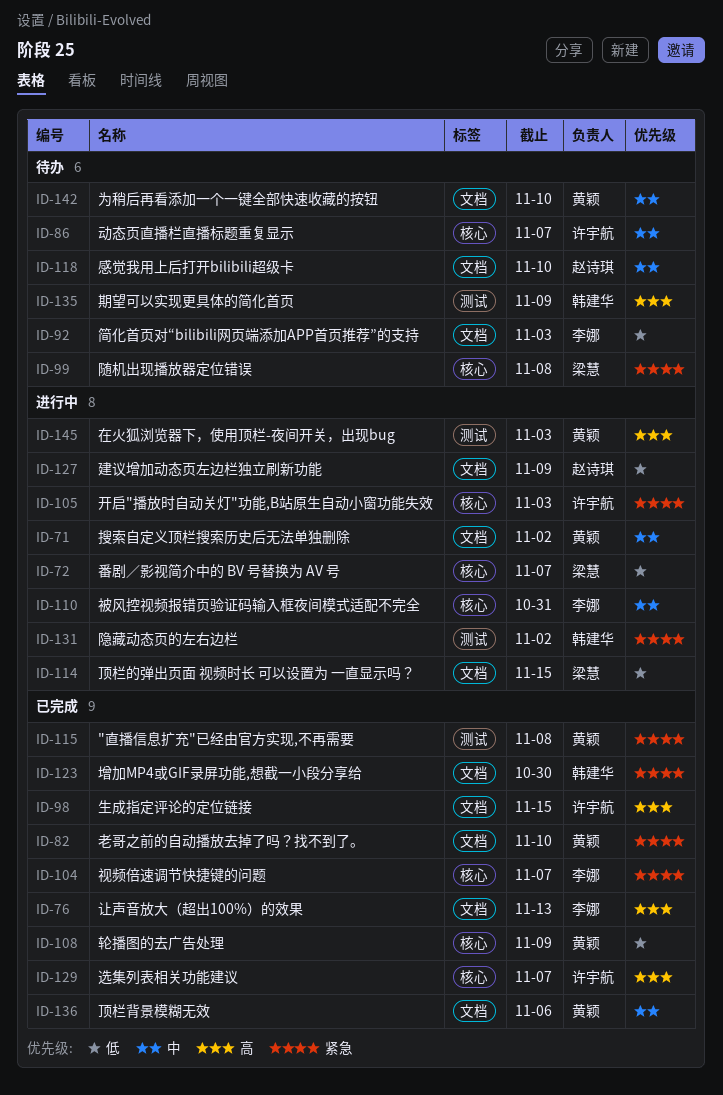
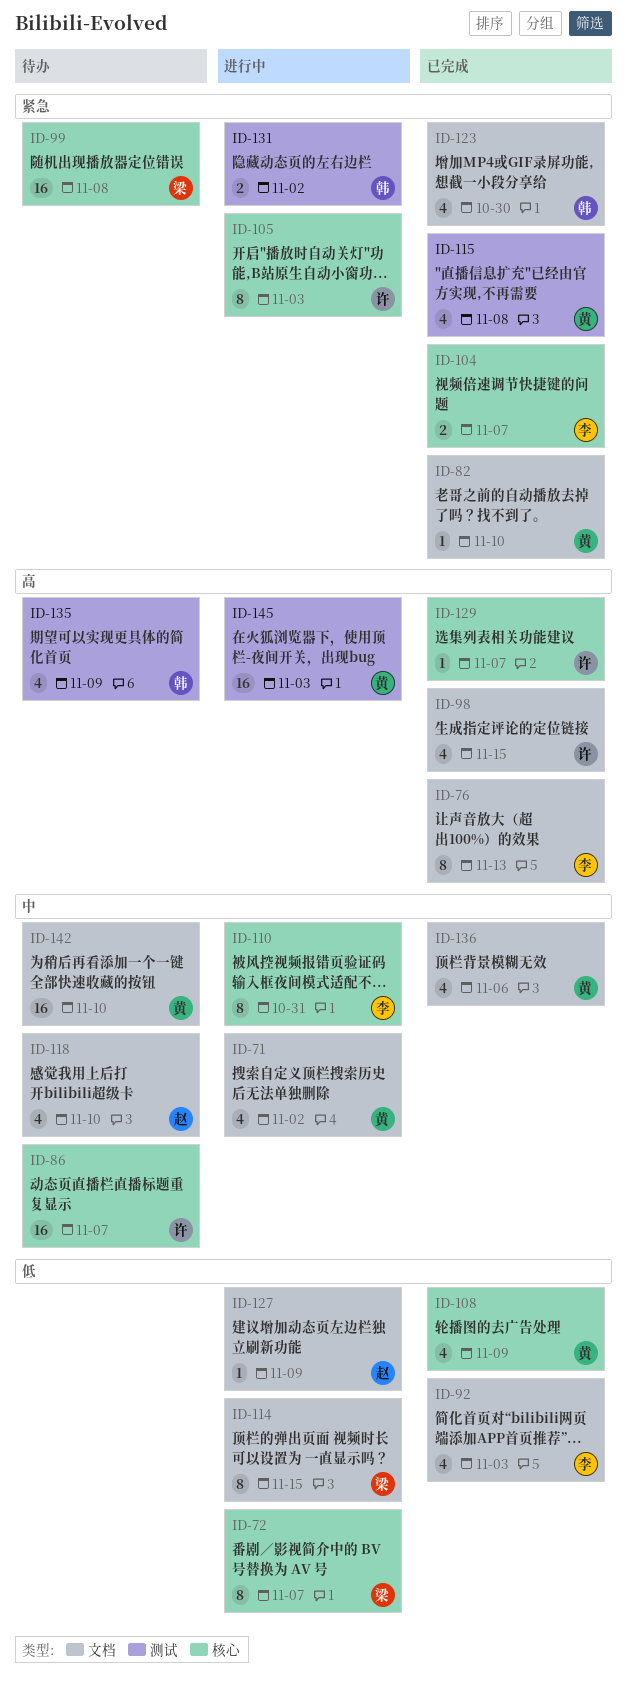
ID-92, status: 待办 -> 已完成

